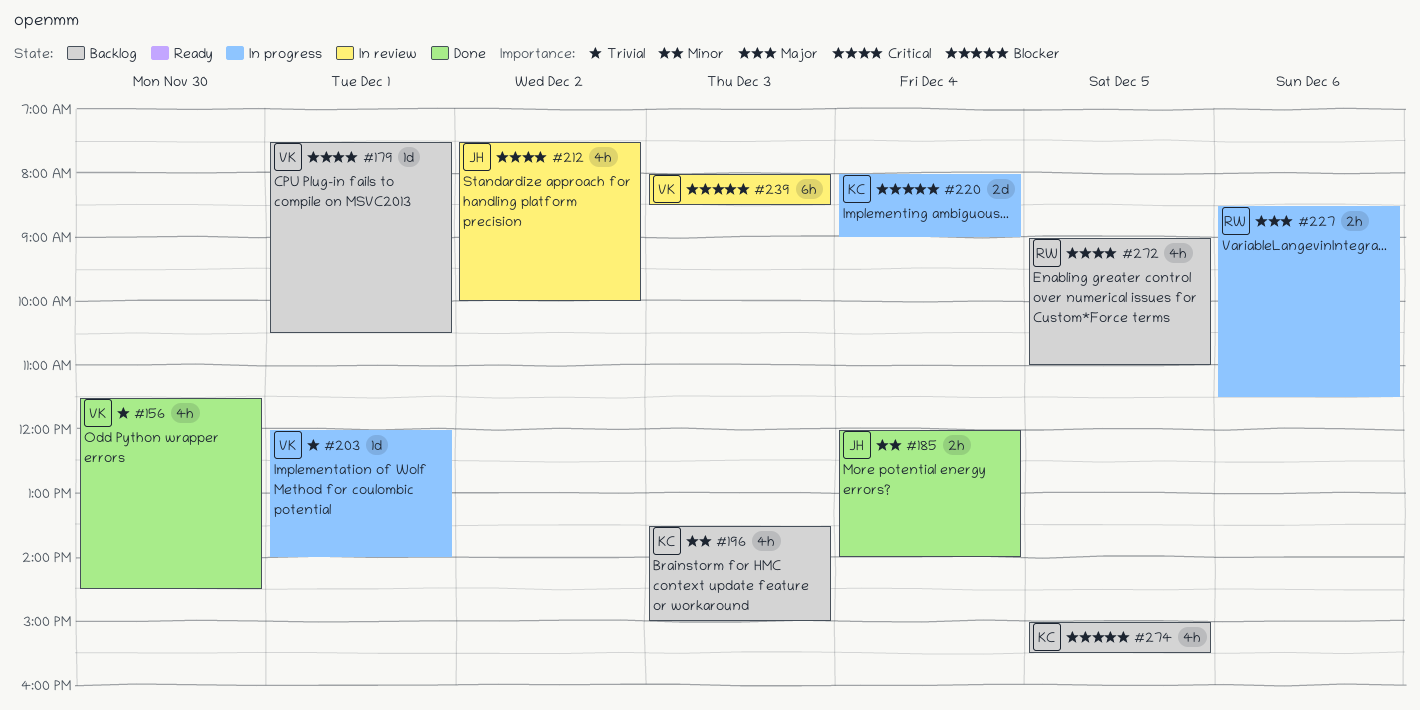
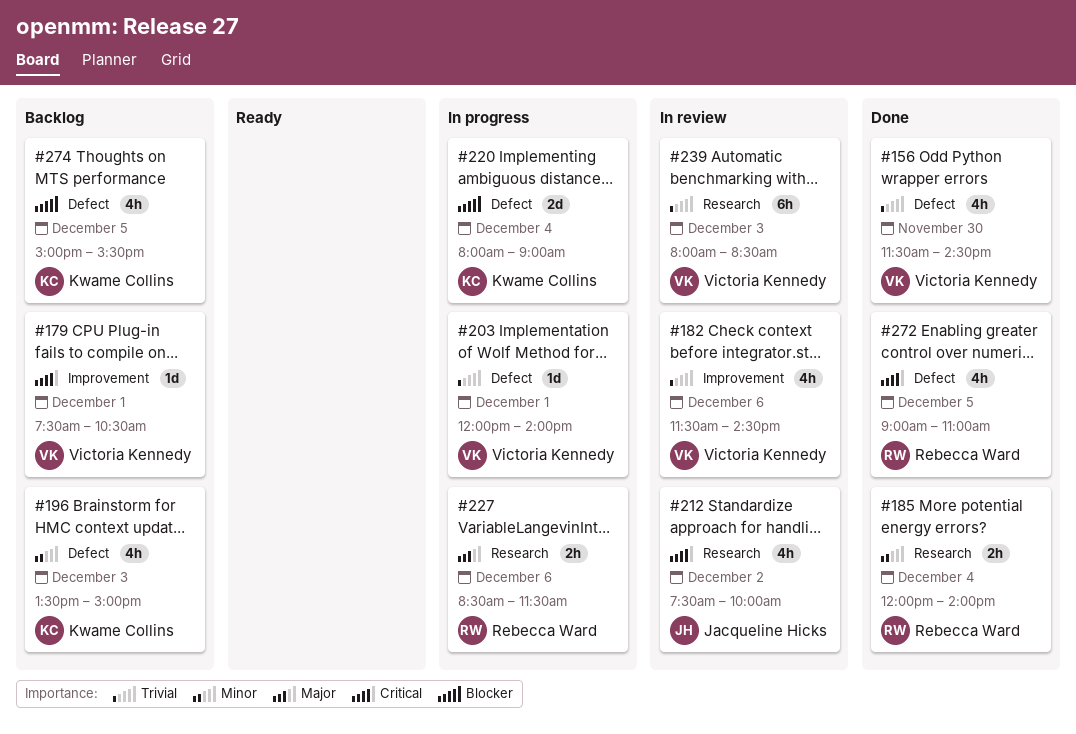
#182: none -> present
#185, owner: Jacqueline Hicks -> Rebecca Ward
#239, priority: Blocker -> Trivial
#272, status: Backlog -> Done

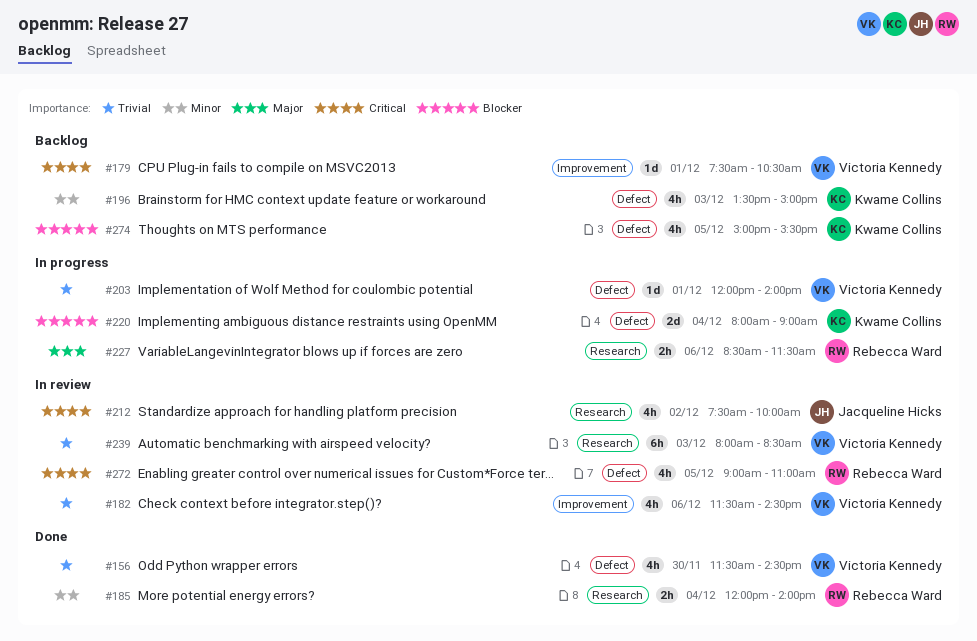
#272, status: Done -> In review

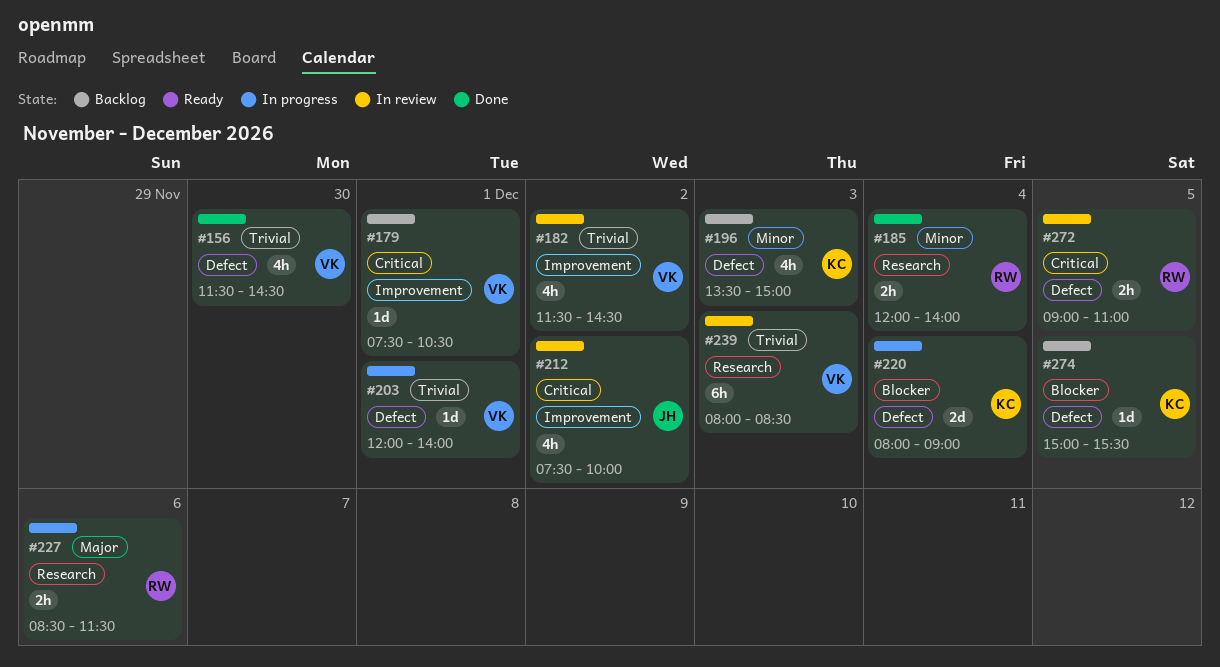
#182, day: Dec 6 -> Dec 2
#212, label: Research -> Improvement
#272, estimate: 4h -> 2h
#274, estimate: 4h -> 1d

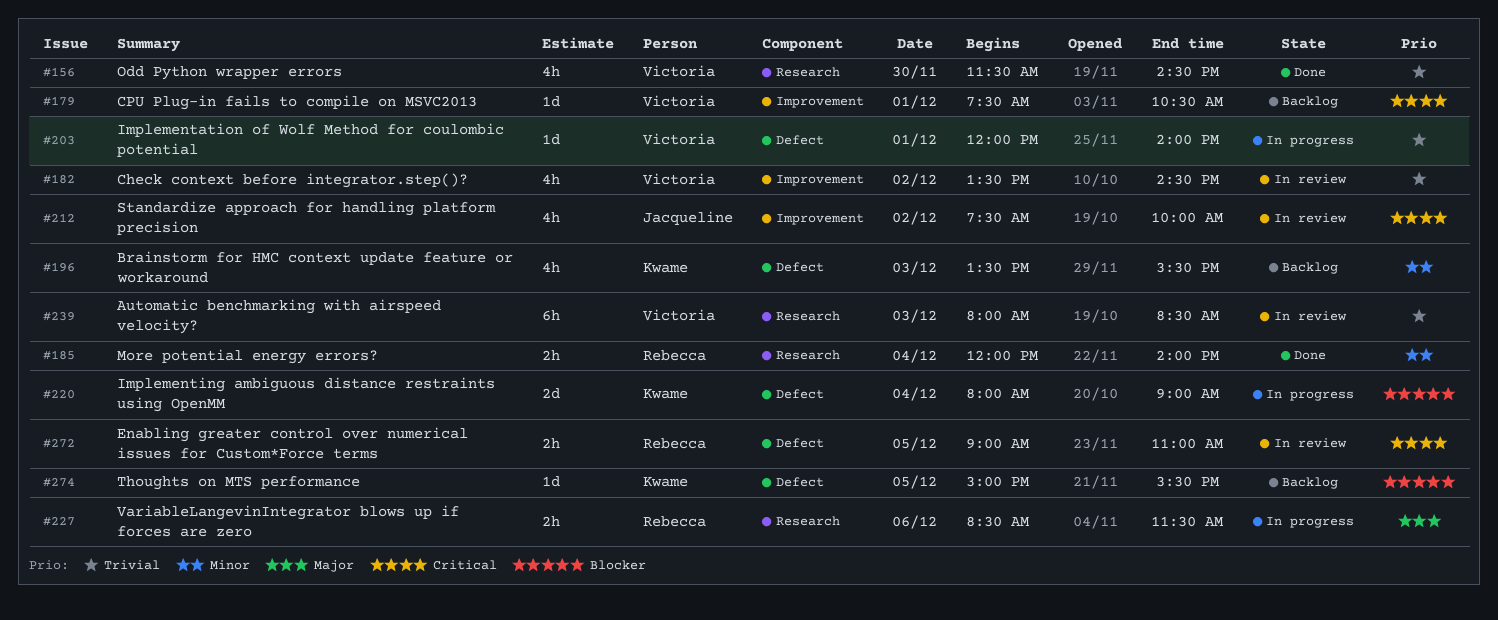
#156, label: Defect -> Research
#182, begins: 11:30 -> 13:30
#196, ends: 15:00 -> 15:30

